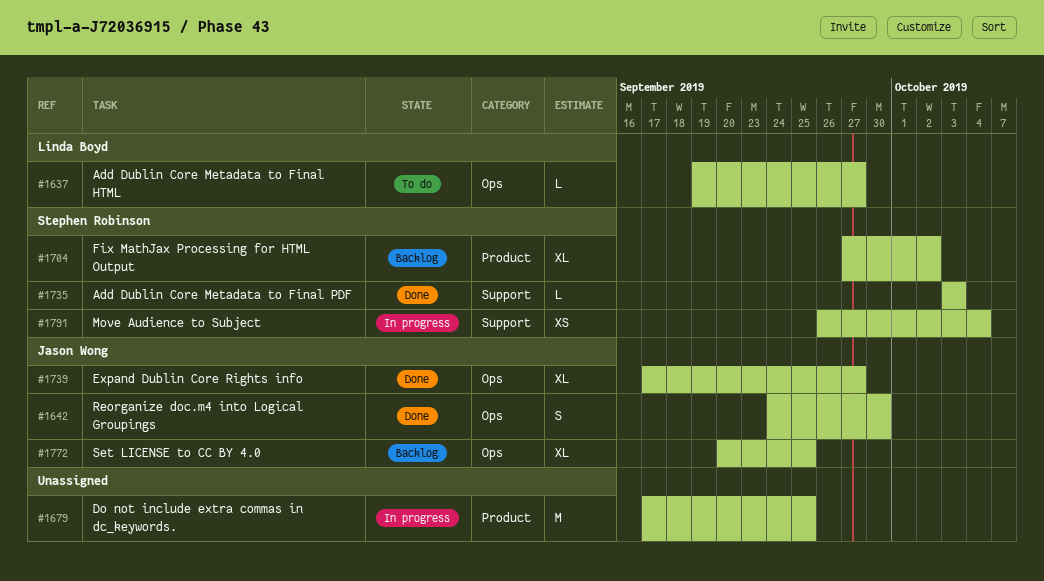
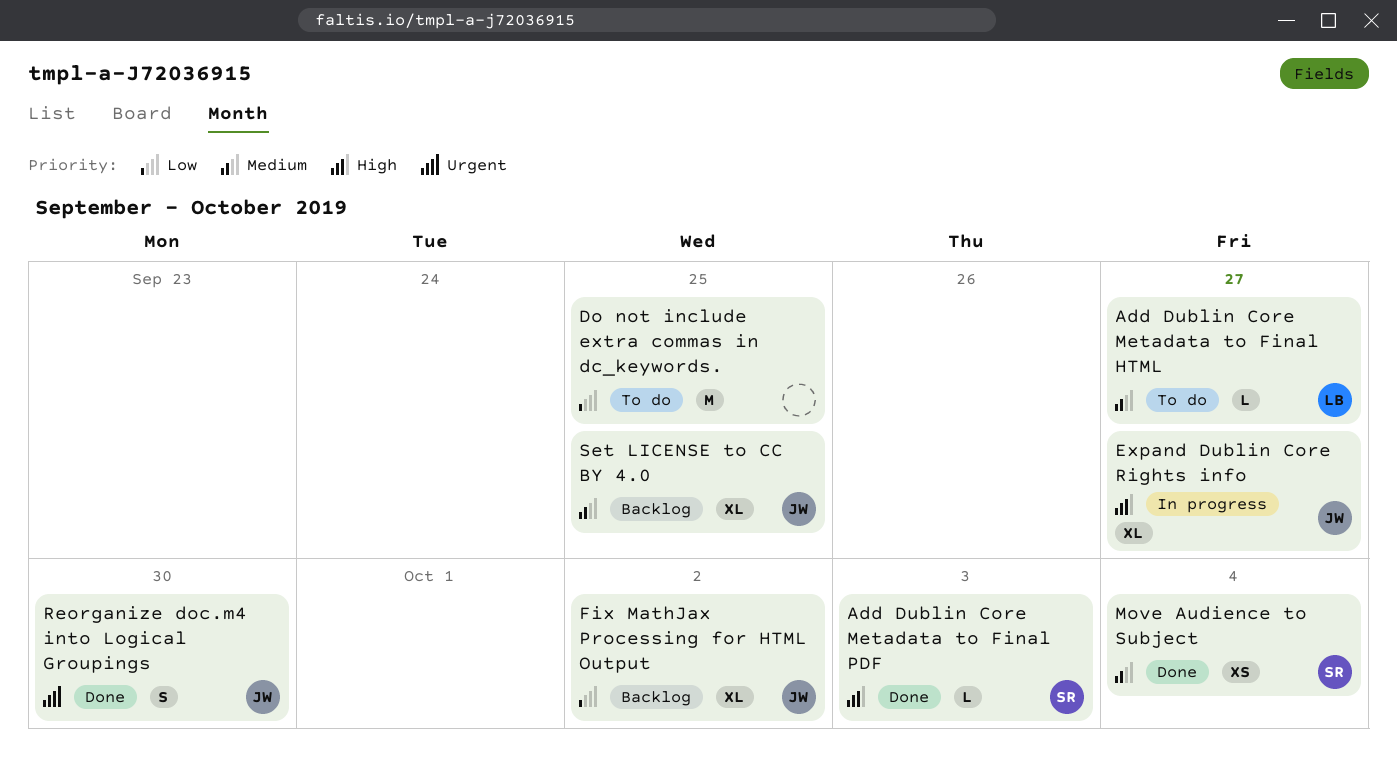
Do not include extra commas in dc_keywords., status: In progress -> To do
Expand Dublin Core Rights info, status: Done -> In progress
Fix MathJax Processing for HTML Output, owner: Stephen Robinson -> Jason Wong
Move Audience to Subject, status: In progress -> Done

